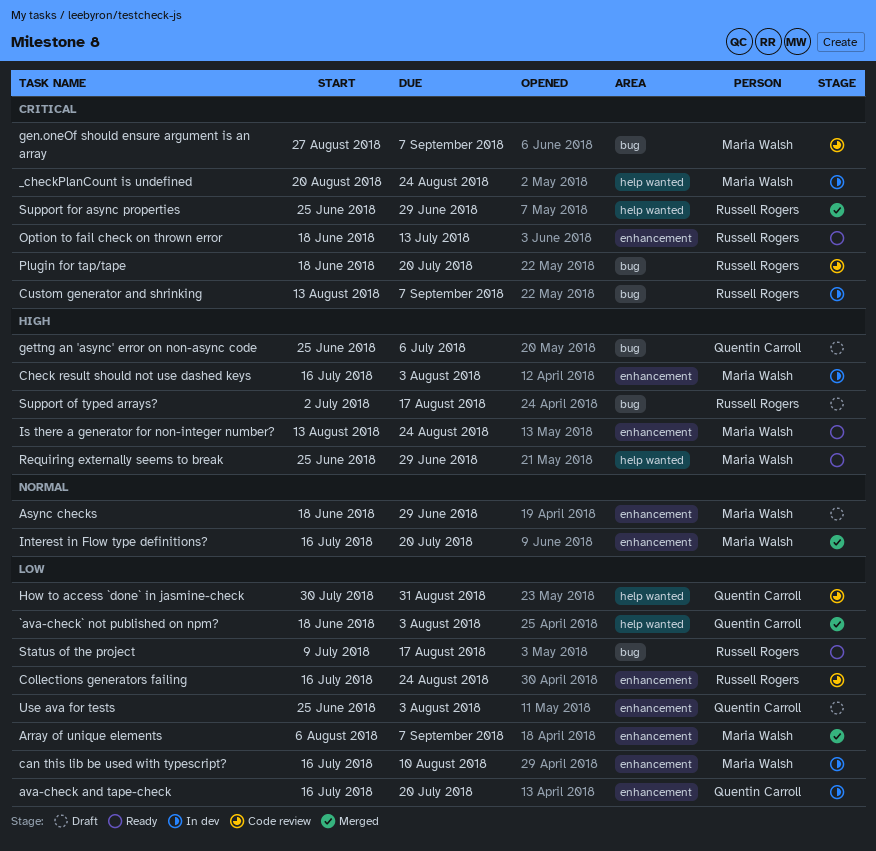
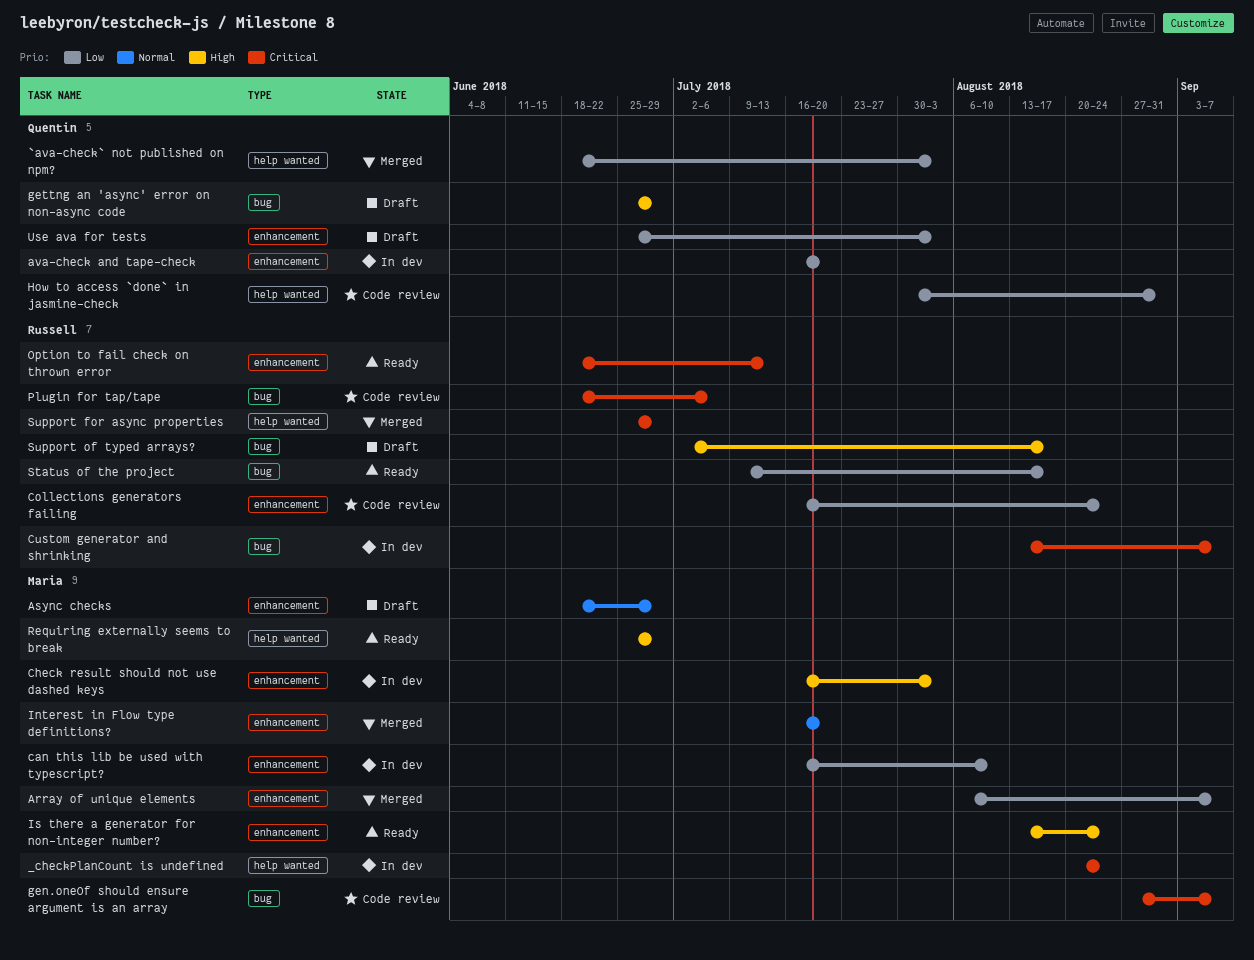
gettng an 'async' error on non-async code, due: Jul 6 -> Jun 29
Plugin for tap/tape, due: Jul 20 -> Jul 6

